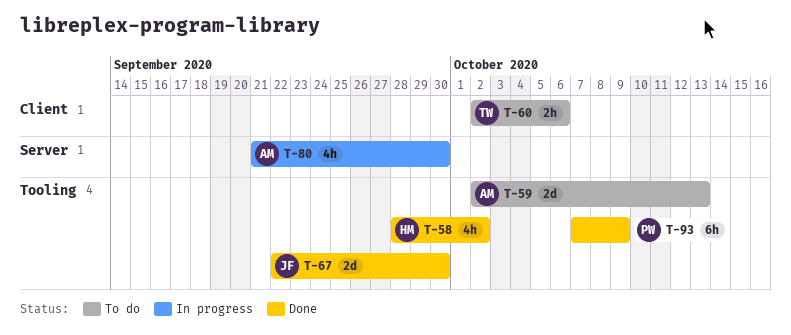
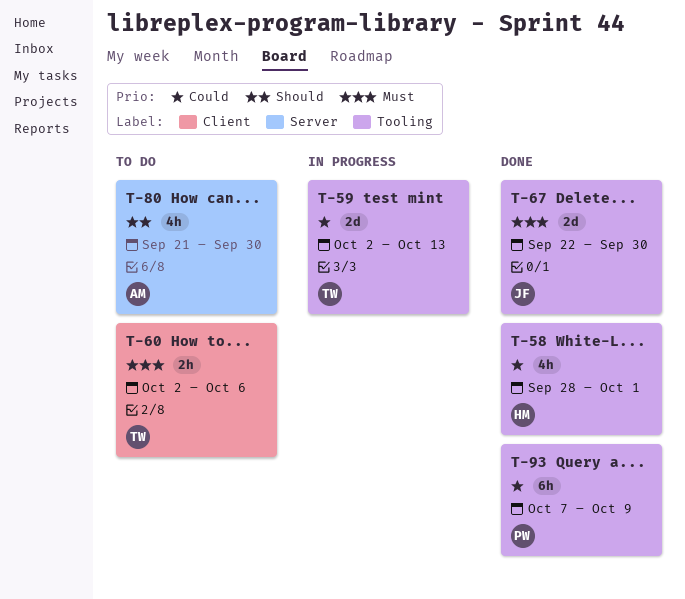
T-58, due: Oct 2 -> Oct 1
T-59, status: To do -> In progress
T-59, owner: AM -> TW
T-80, status: In progress -> To do

